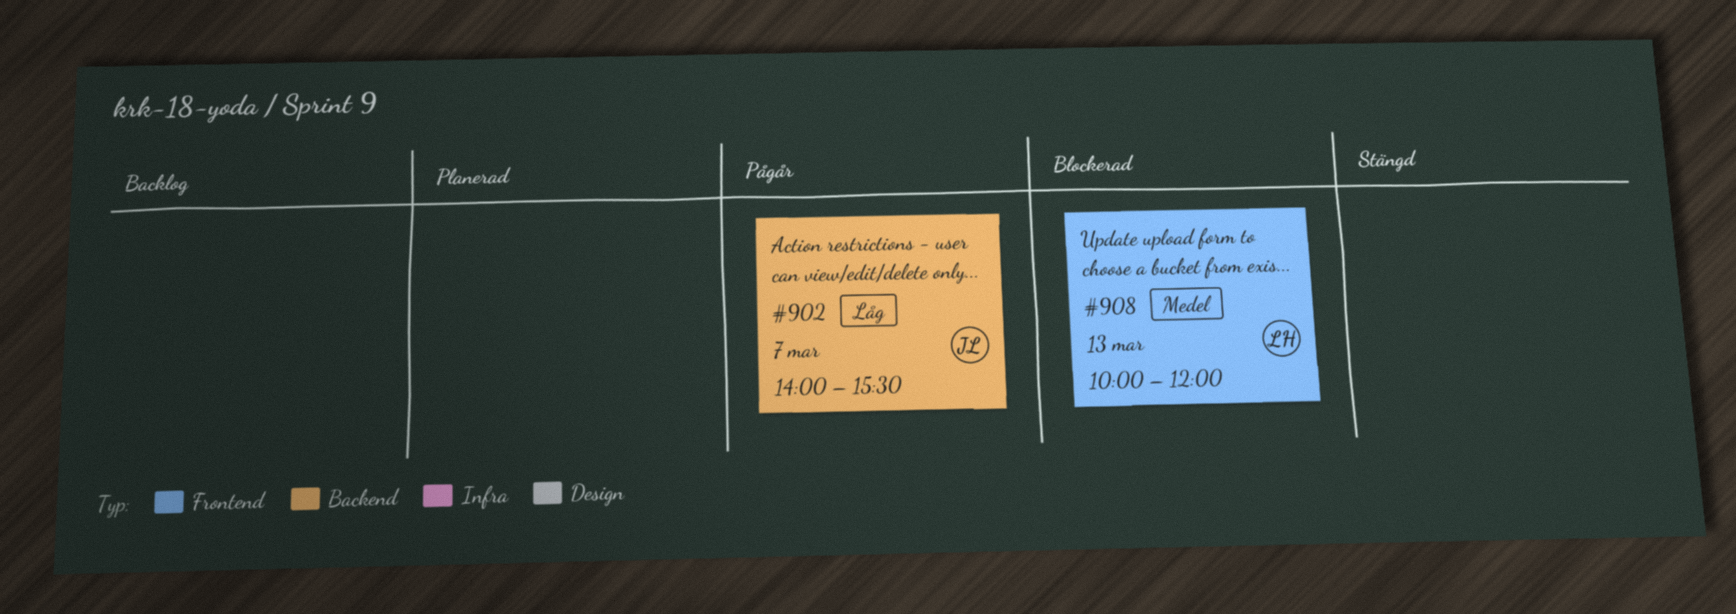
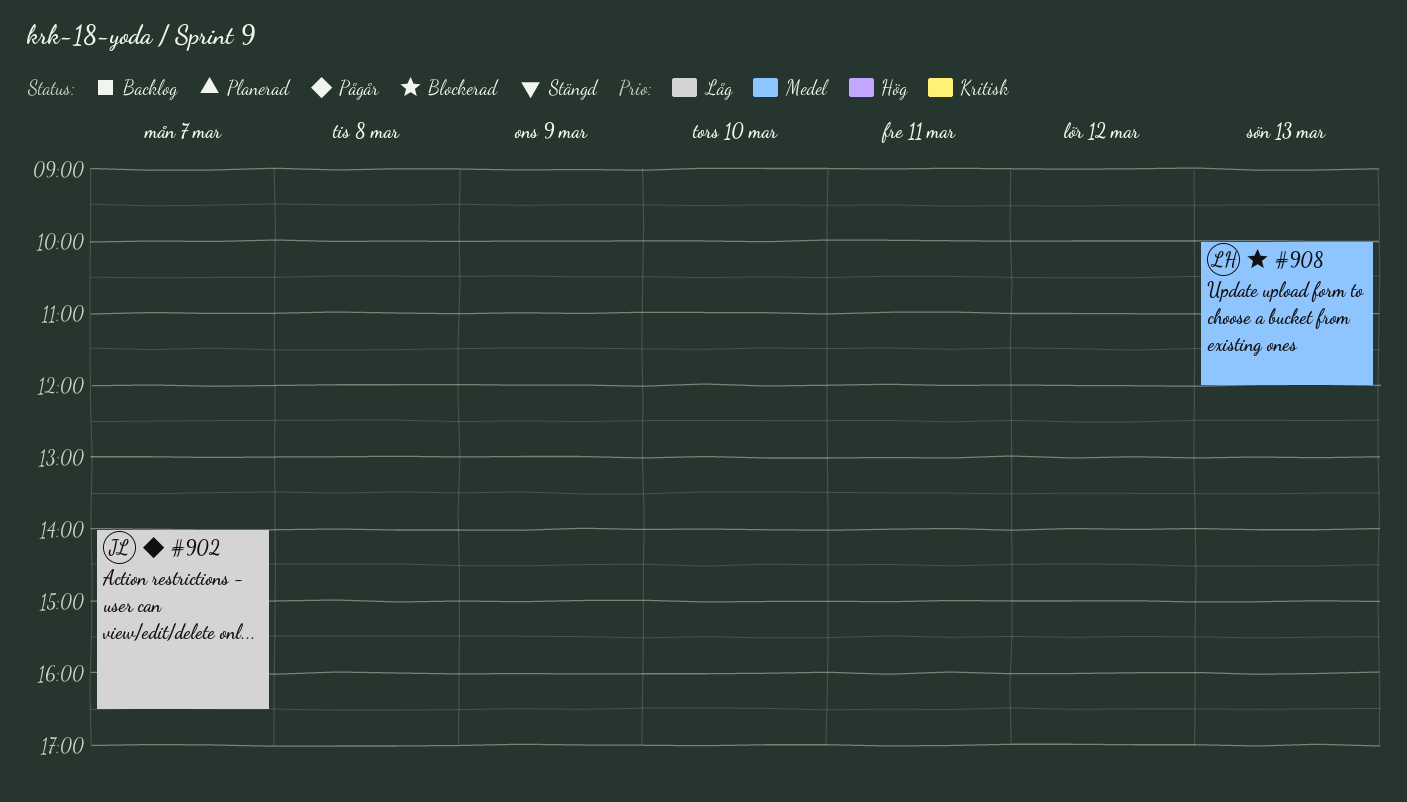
#902, ends: 15:30 -> 16:30

